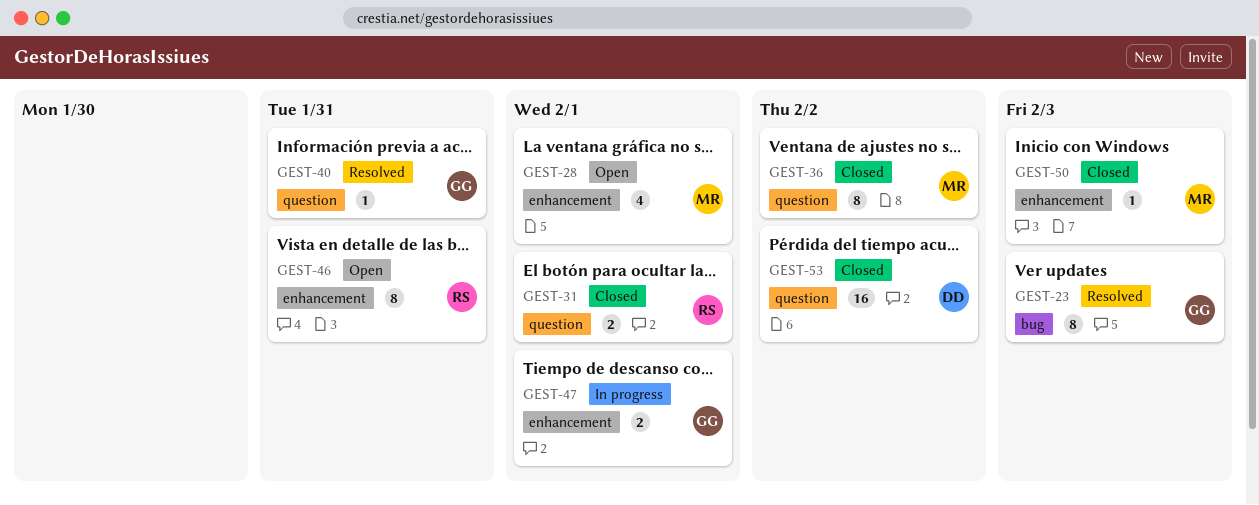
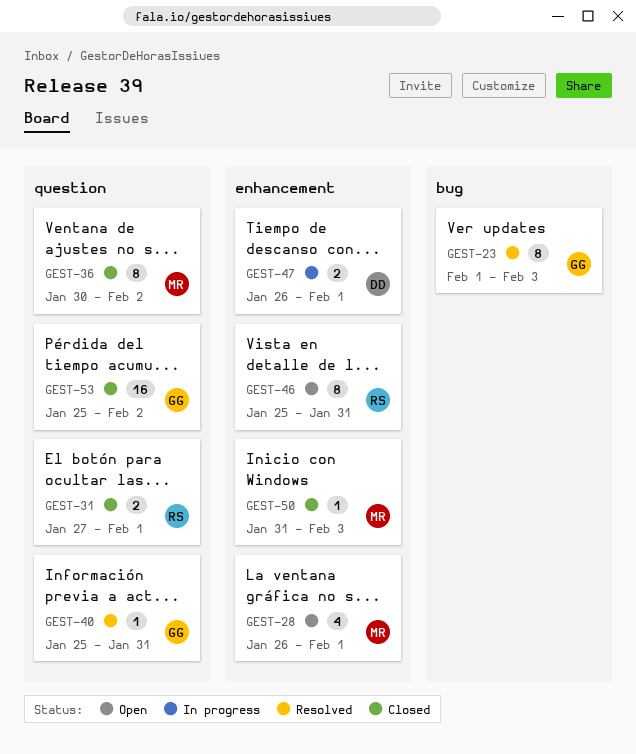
GEST-47, owner: GG -> DD
GEST-53, owner: DD -> GG

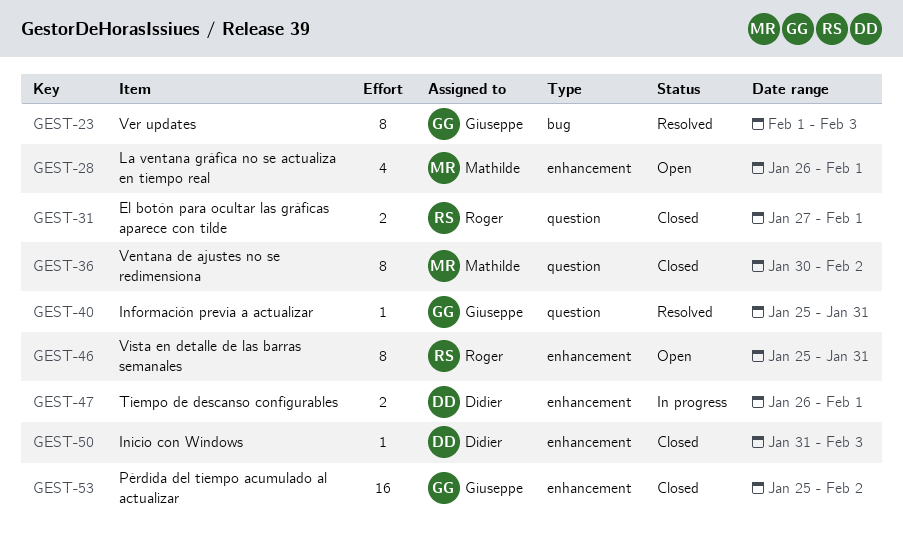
GEST-50, owner: Mathilde -> Didier
GEST-53, label: question -> enhancement

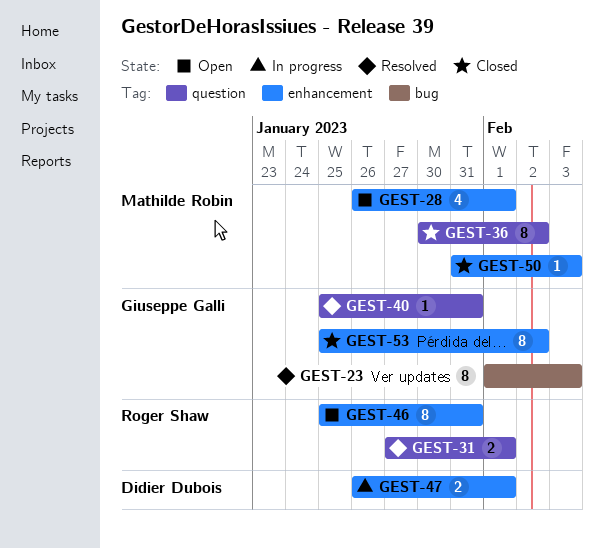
GEST-31, status: Closed -> Resolved
GEST-50, owner: Didier Dubois -> Mathilde Robin
GEST-53, estimate: 16 -> 8

